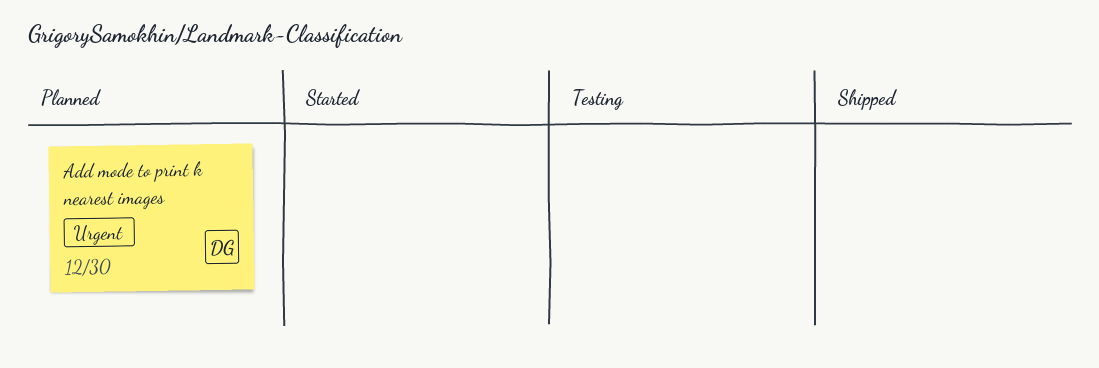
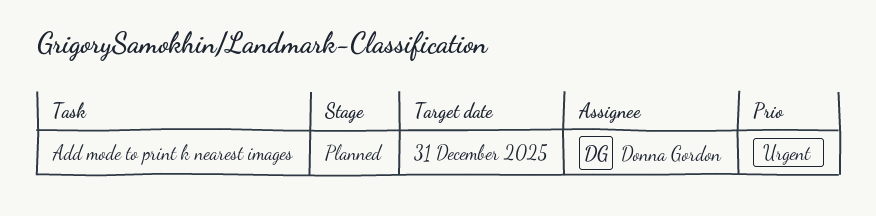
Add mode to print k nearest images, due: Dec 30 -> Dec 31

